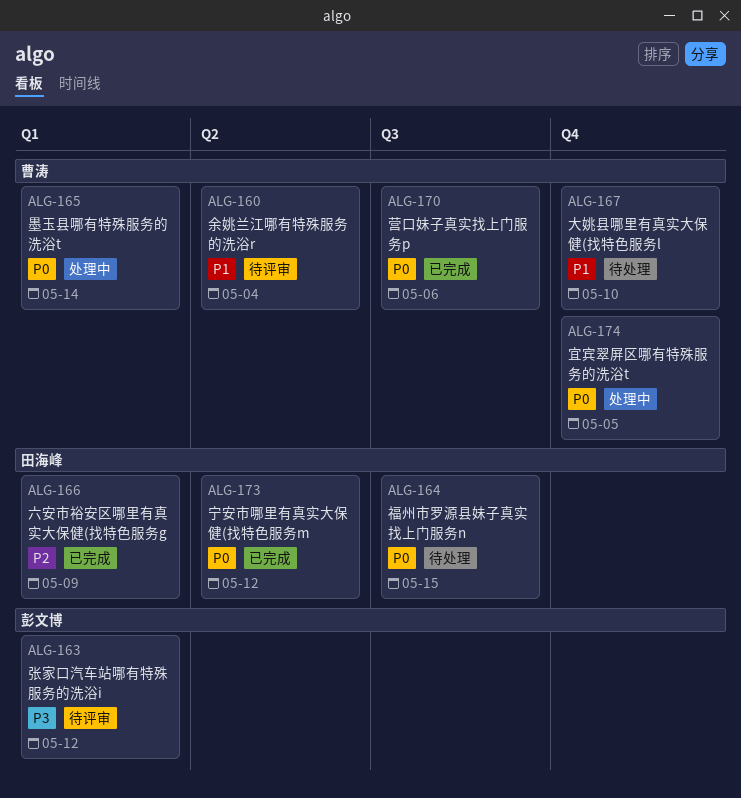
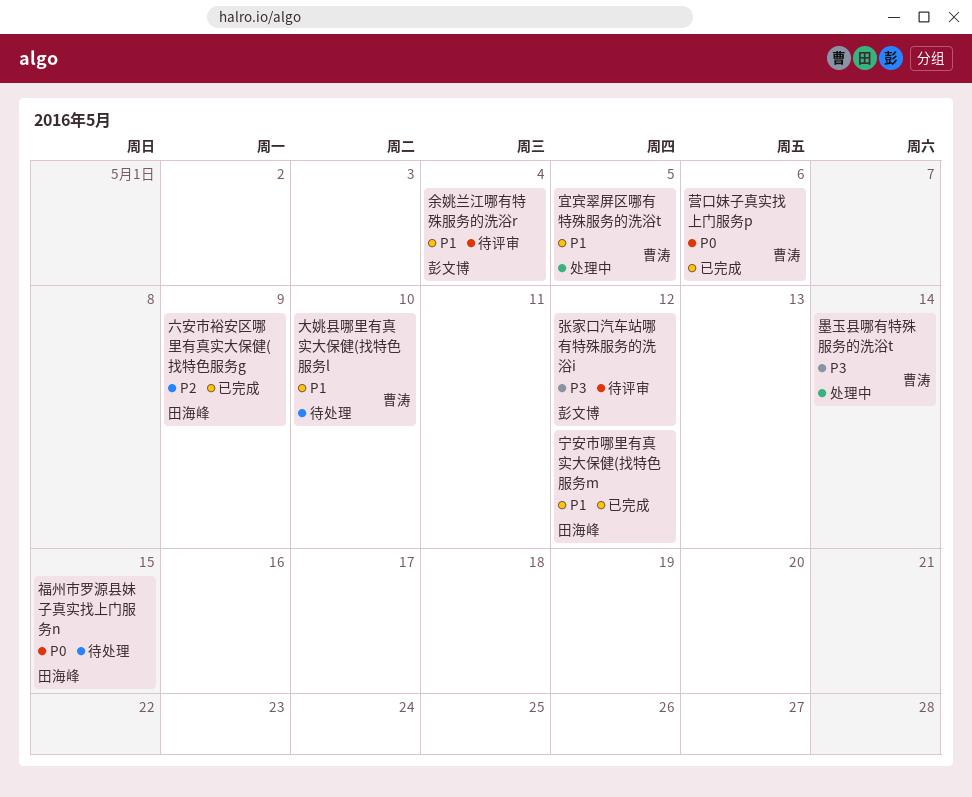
余姚兰江哪有特殊服务的洗浴r, owner: 曹涛 -> 彭文博
墨玉县哪有特殊服务的洗浴t, priority: P0 -> P3
宁安市哪里有真实大保健(找特色服务m, priority: P0 -> P1
宜宾翠屏区哪有特殊服务的洗浴t, priority: P0 -> P1

